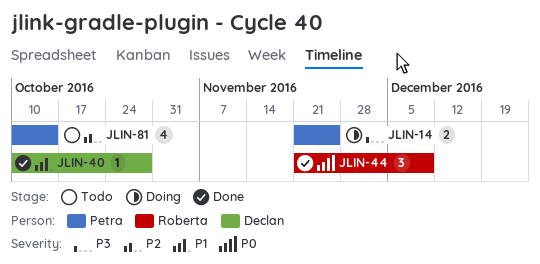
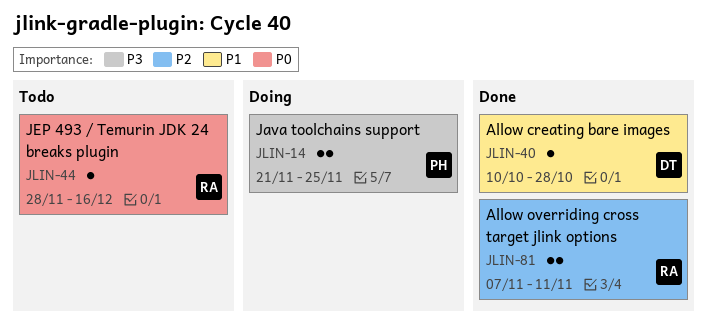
JLIN-44, status: Done -> Todo
JLIN-44, estimate: 3 -> 1
JLIN-44, start: Nov 21 -> Nov 28
JLIN-44, due: Dec 9 -> Dec 16
JLIN-81, status: Todo -> Done
JLIN-81, owner: Petra -> Roberta
JLIN-81, estimate: 4 -> 2
JLIN-81, start: Oct 10 -> Nov 7
JLIN-81, due: Oct 14 -> Nov 11

